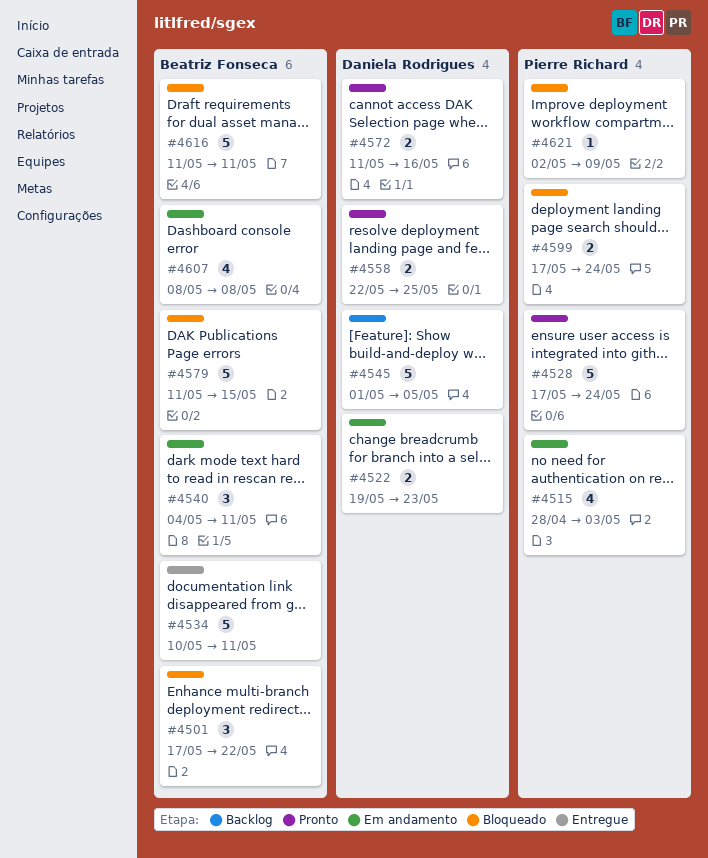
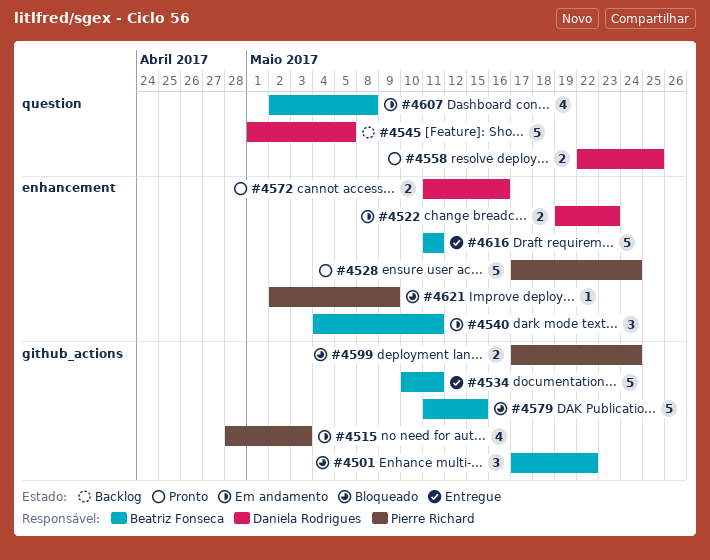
#4607, start: May 8 -> May 2
#4616, status: Bloqueado -> Entregue

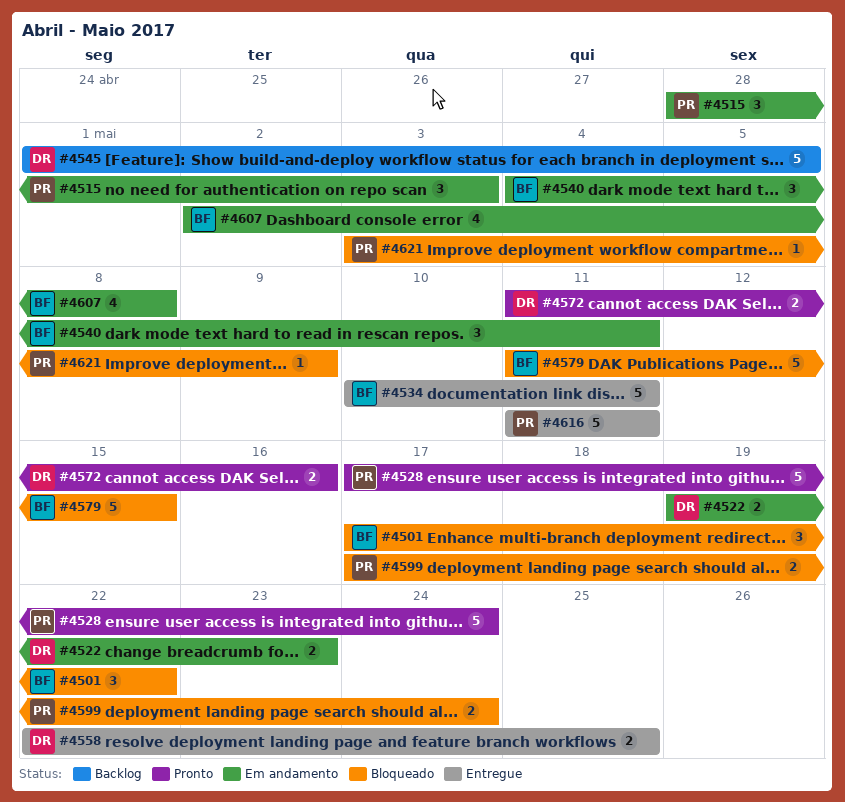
#4515, estimate: 4 -> 3
#4558, status: Pronto -> Entregue
#4616, owner: Beatriz Fonseca -> Pierre Richard
#4621, start: May 2 -> May 3

